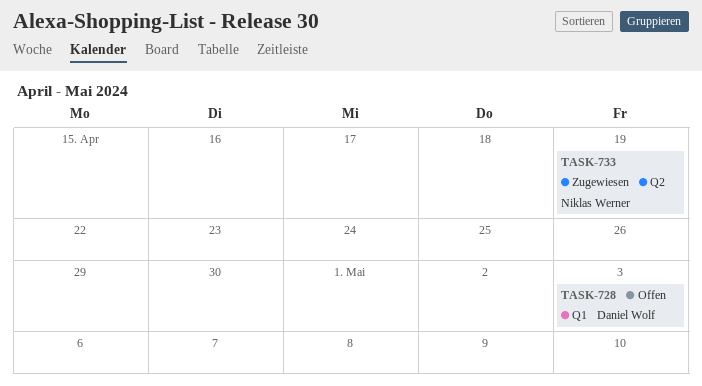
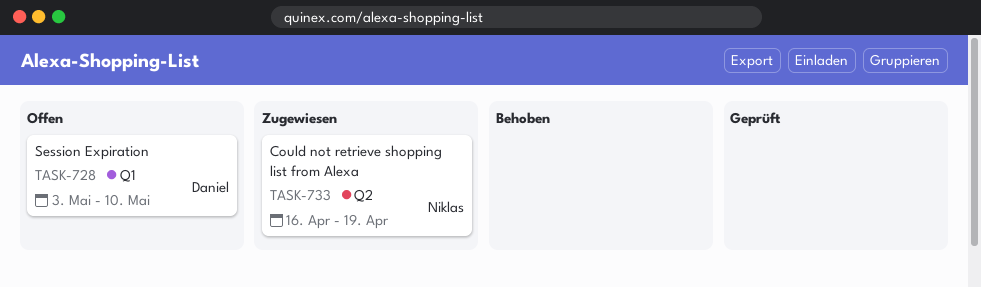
TASK-728, due: May 3 -> May 10

